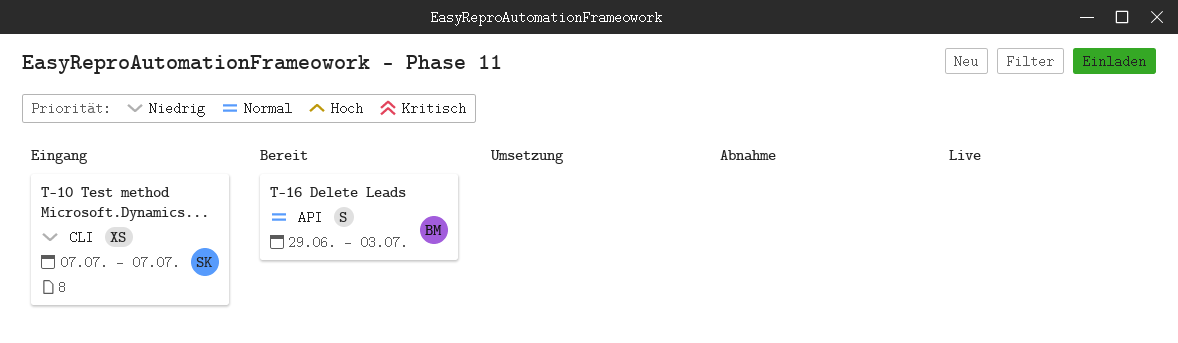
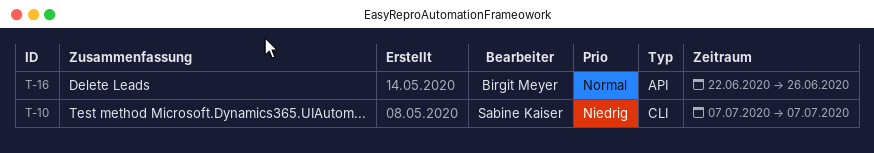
T-16, start: Jun 29 -> Jun 22
T-16, due: Jul 3 -> Jun 26

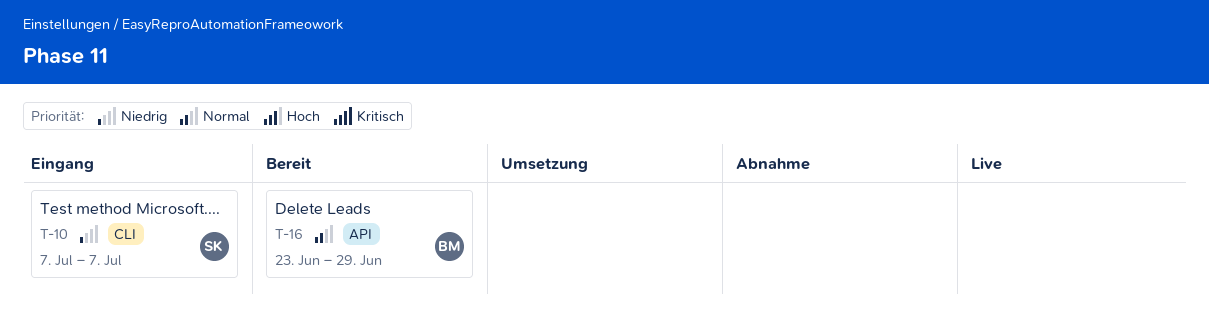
T-16, start: Jun 22 -> Jun 23
T-16, due: Jun 26 -> Jun 29

